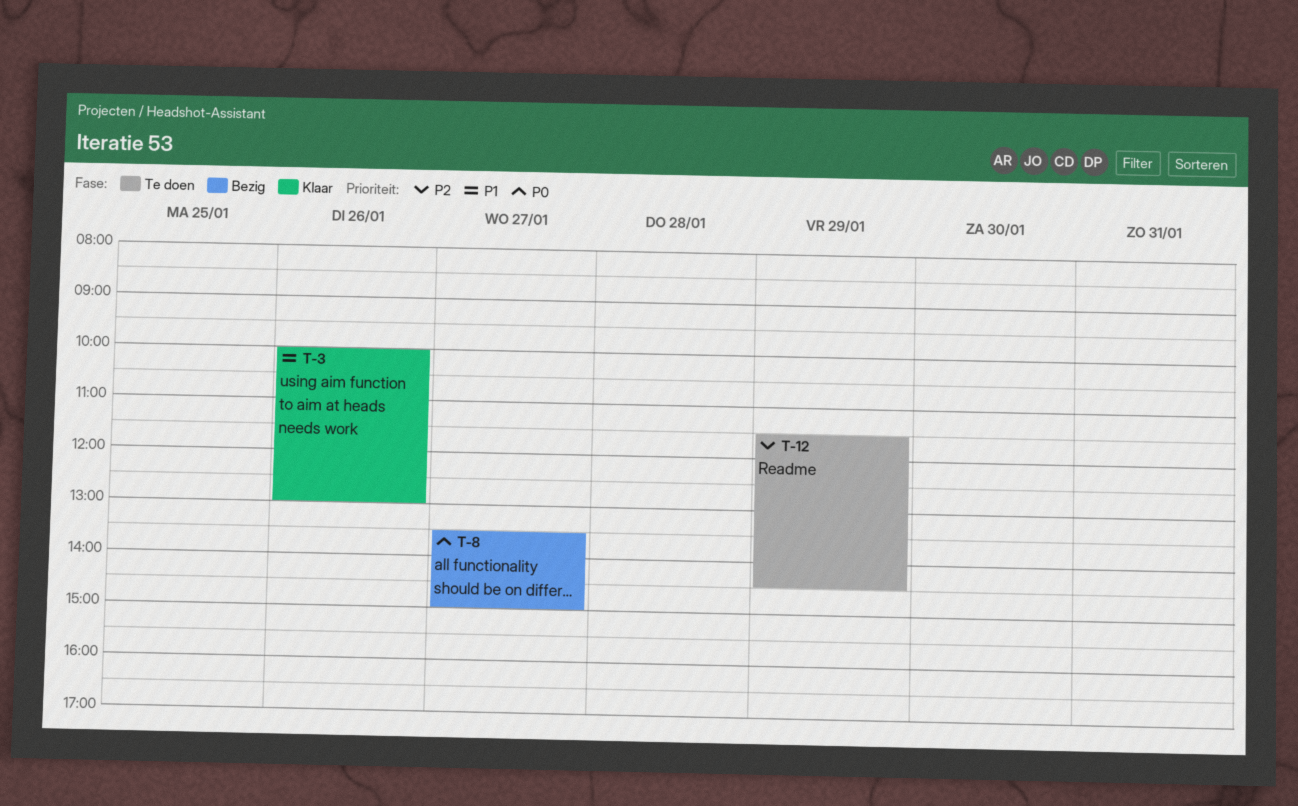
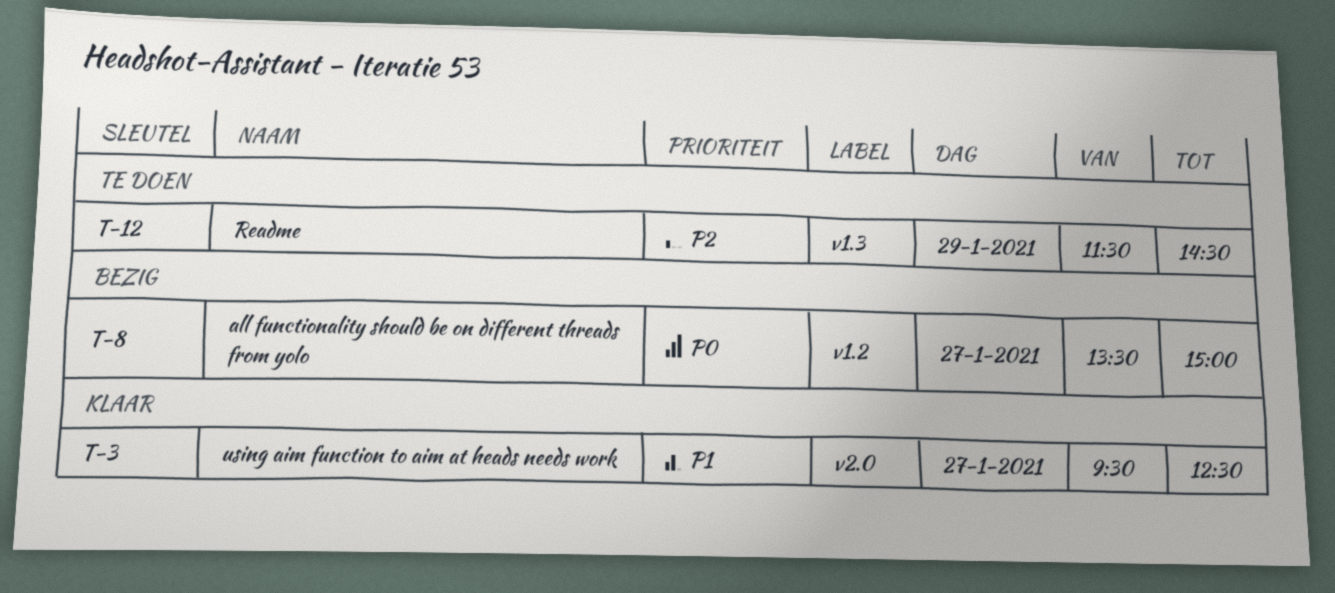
T-3, day: Jan 26 -> Jan 27
T-3, begins: 10:00 -> 09:30
T-3, ends: 13:00 -> 12:30

